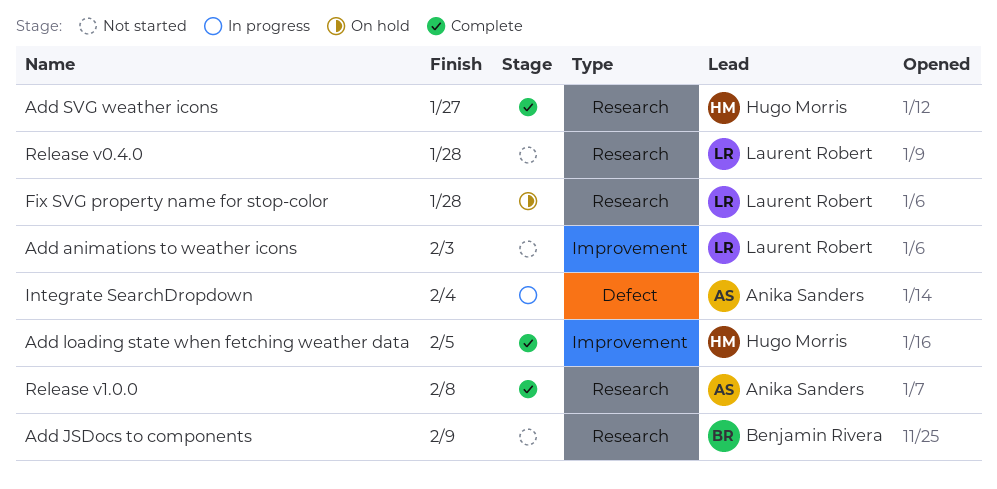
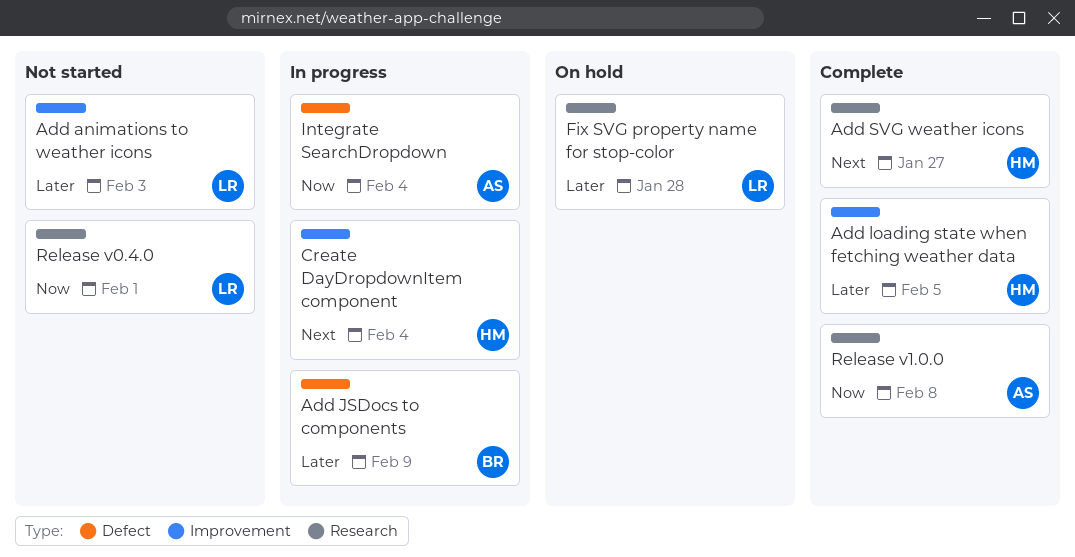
Add JSDocs to components, status: Not started -> In progress
Add JSDocs to components, label: Research -> Defect
Create DayDropdownItem component: none -> present
Release v0.4.0, due: Jan 28 -> Feb 1

